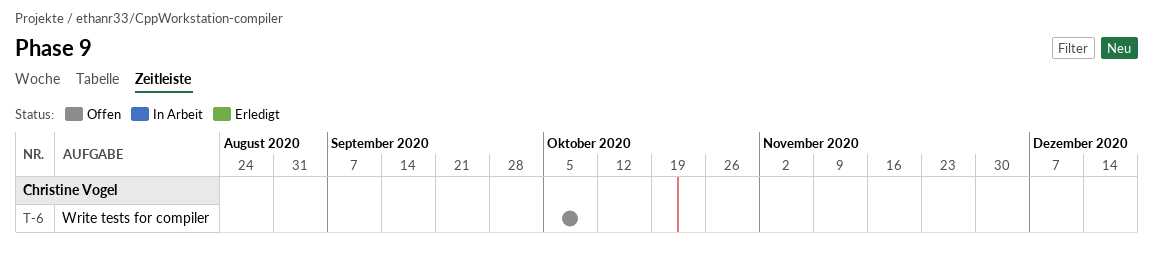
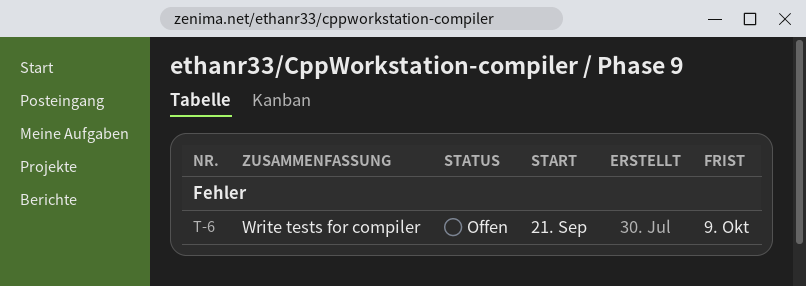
T-6, start: Oct 5 -> Sep 21

